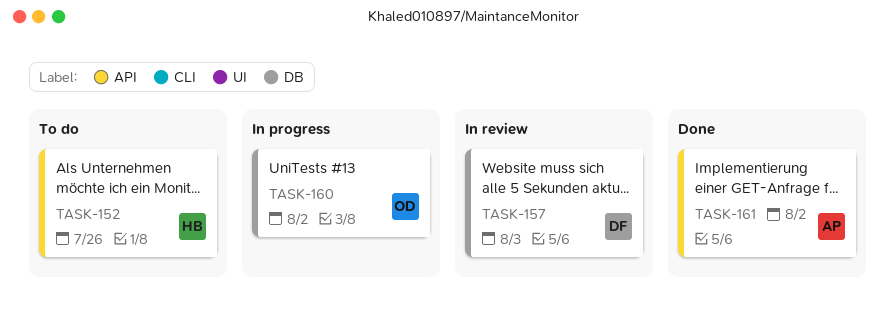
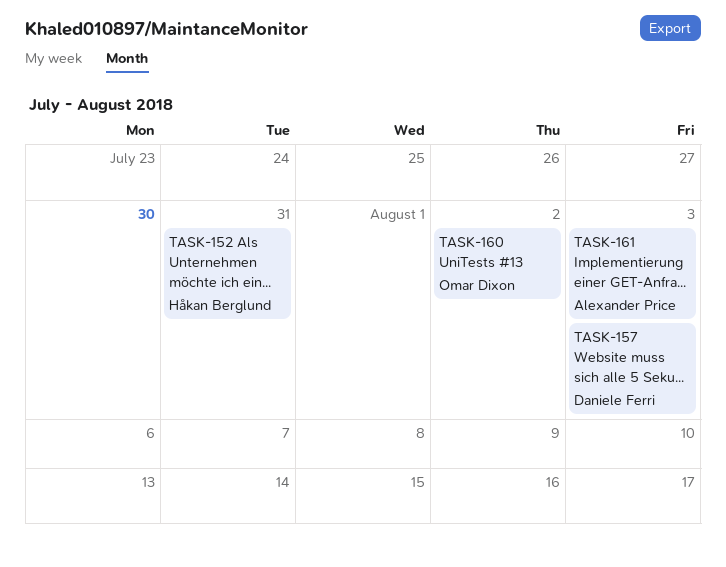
TASK-152, due: Jul 26 -> Jul 31
TASK-161, due: Aug 2 -> Aug 3

